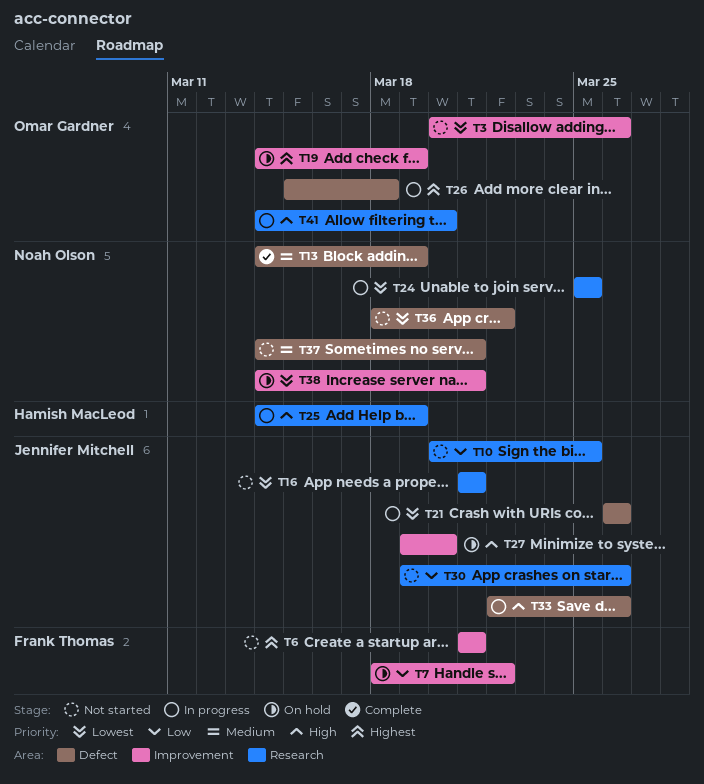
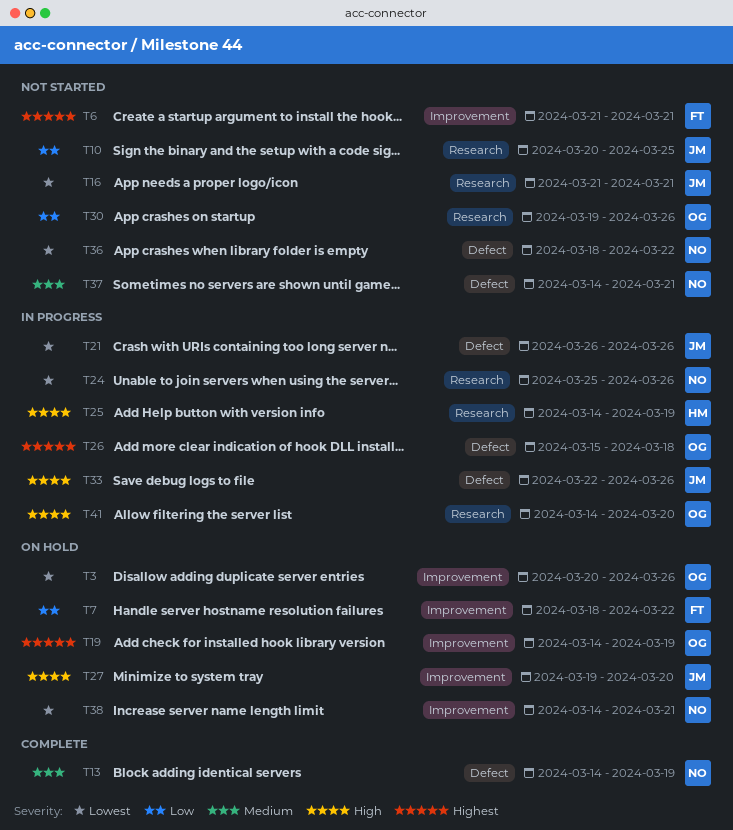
T3, status: Not started -> On hold
T24, due: Mar 25 -> Mar 26
T30, owner: Jennifer Mitchell -> Omar Gardner

